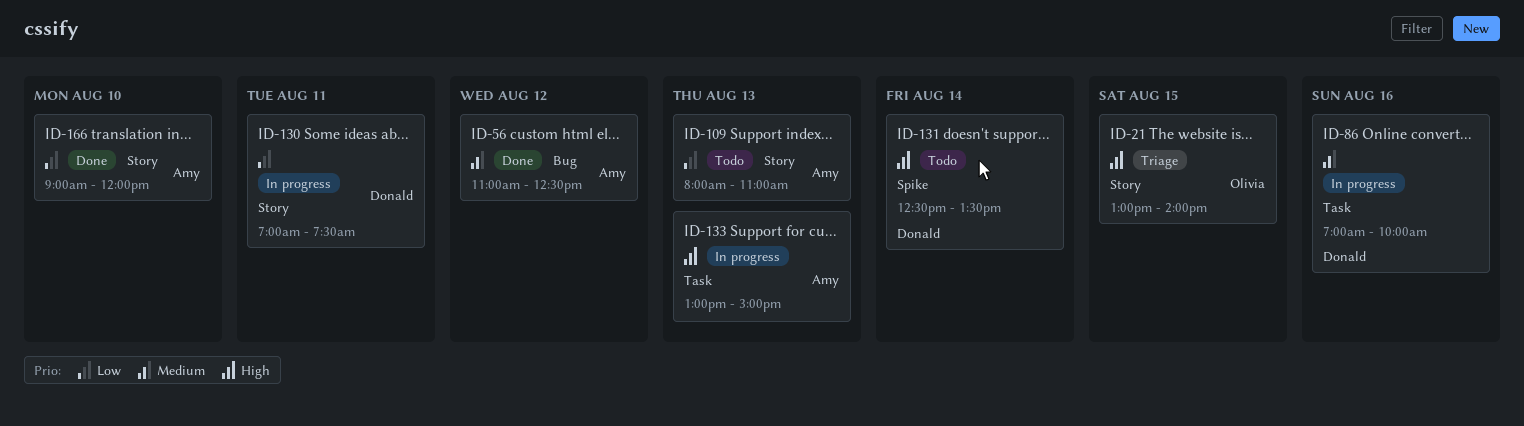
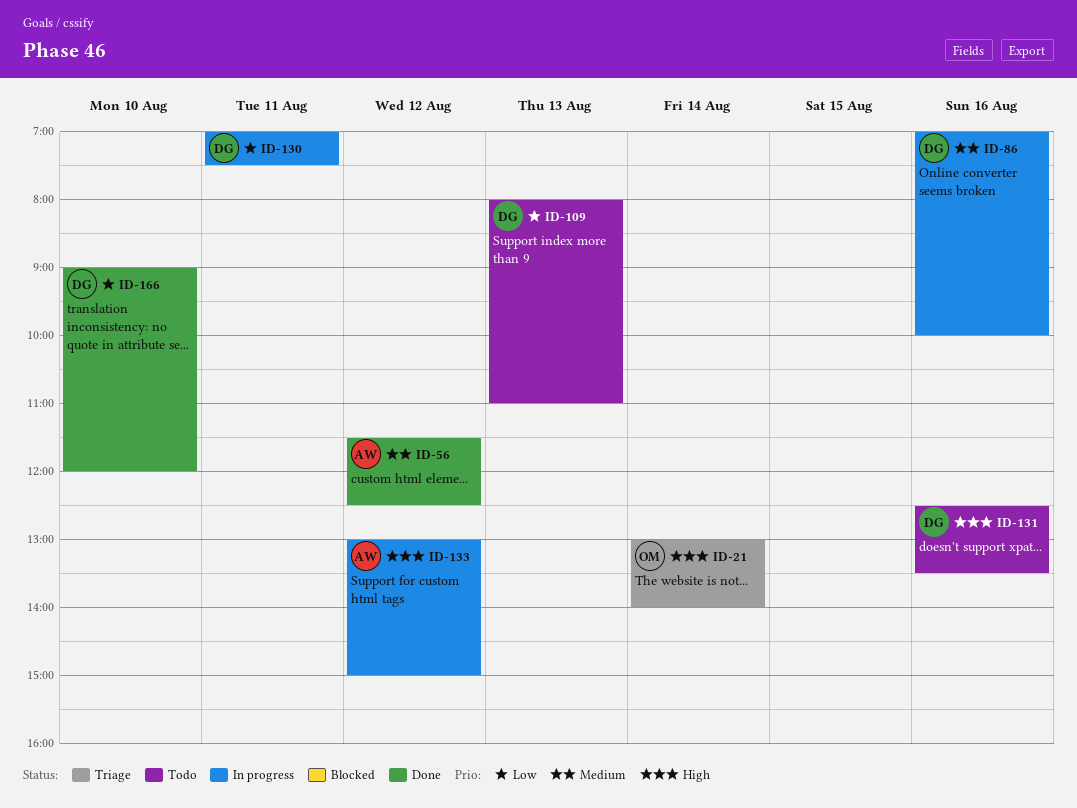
ID-21, day: Aug 15 -> Aug 14
ID-56, begins: 11:00 -> 11:30
ID-109, owner: Amy -> Donald
ID-131, day: Aug 14 -> Aug 16
ID-133, day: Aug 13 -> Aug 12
ID-166, owner: Amy -> Donald

